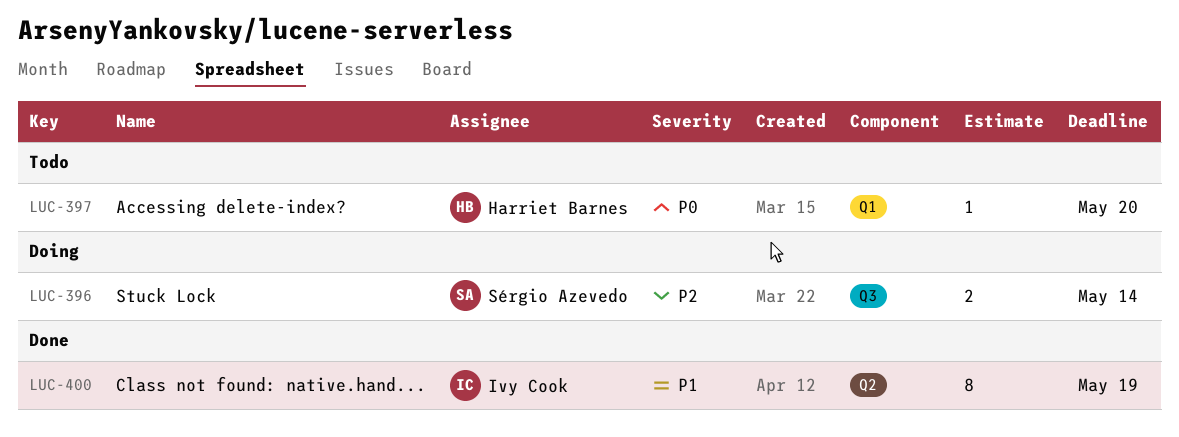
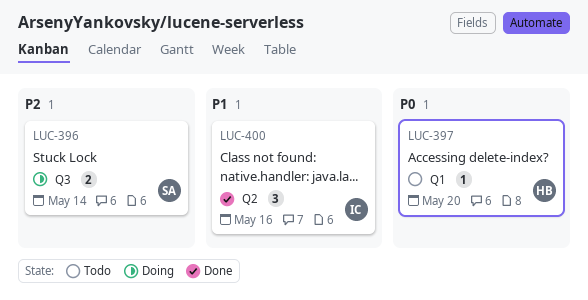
LUC-400, estimate: 8 -> 3
LUC-400, due: May 19 -> May 16

